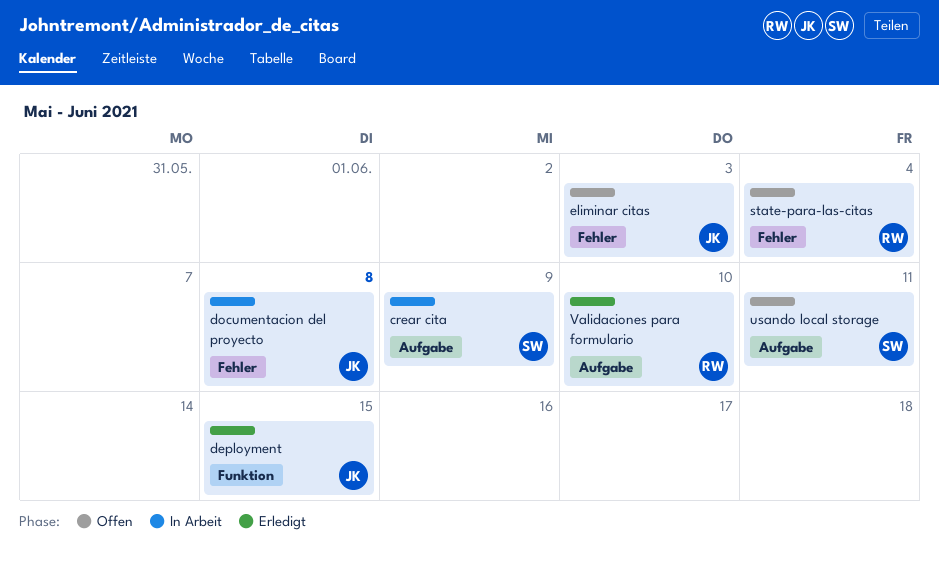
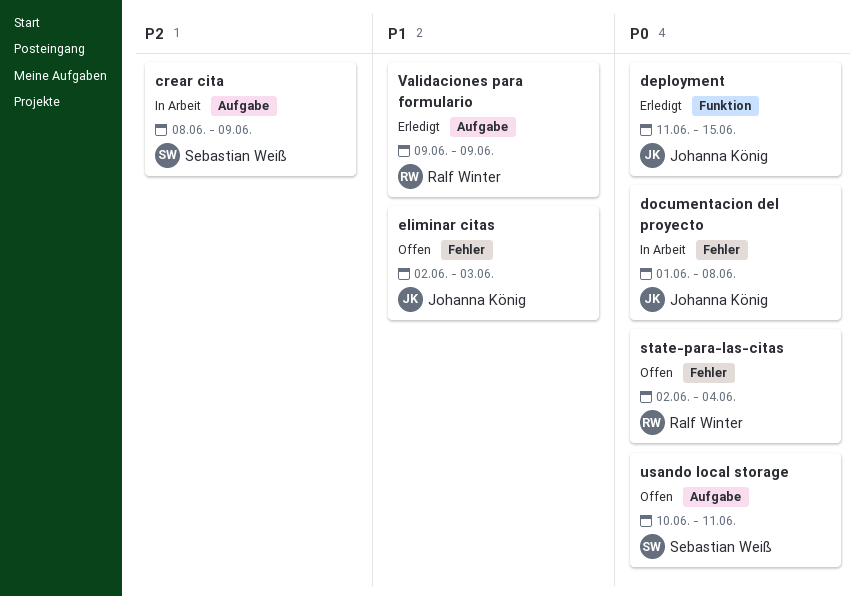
Validaciones para formulario, due: Jun 10 -> Jun 9

